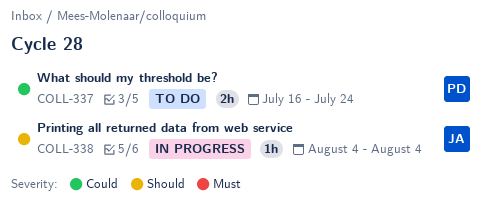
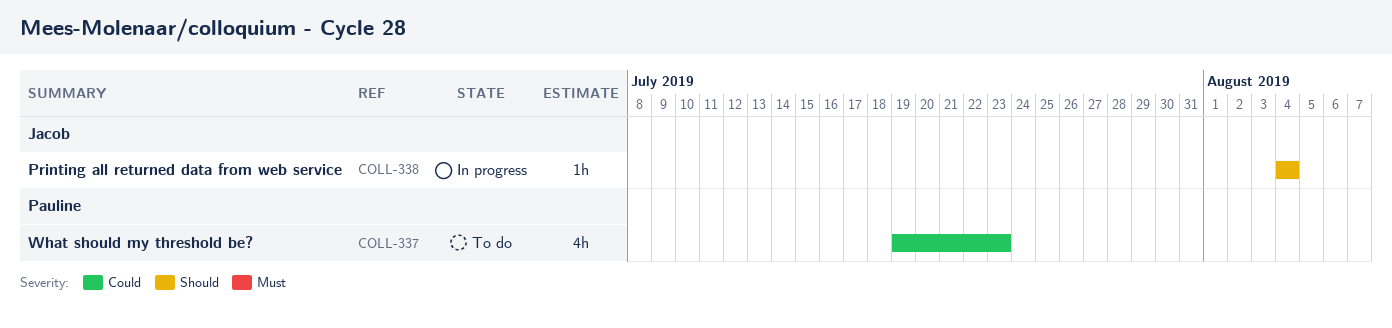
COLL-337, estimate: 2h -> 4h
COLL-337, start: Jul 16 -> Jul 19
COLL-337, due: Jul 24 -> Jul 23

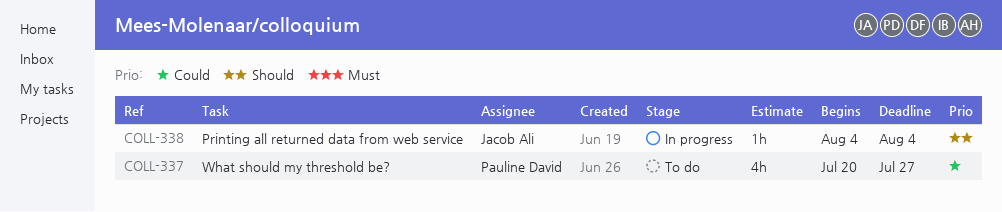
COLL-337, start: Jul 19 -> Jul 20
COLL-337, due: Jul 23 -> Jul 27

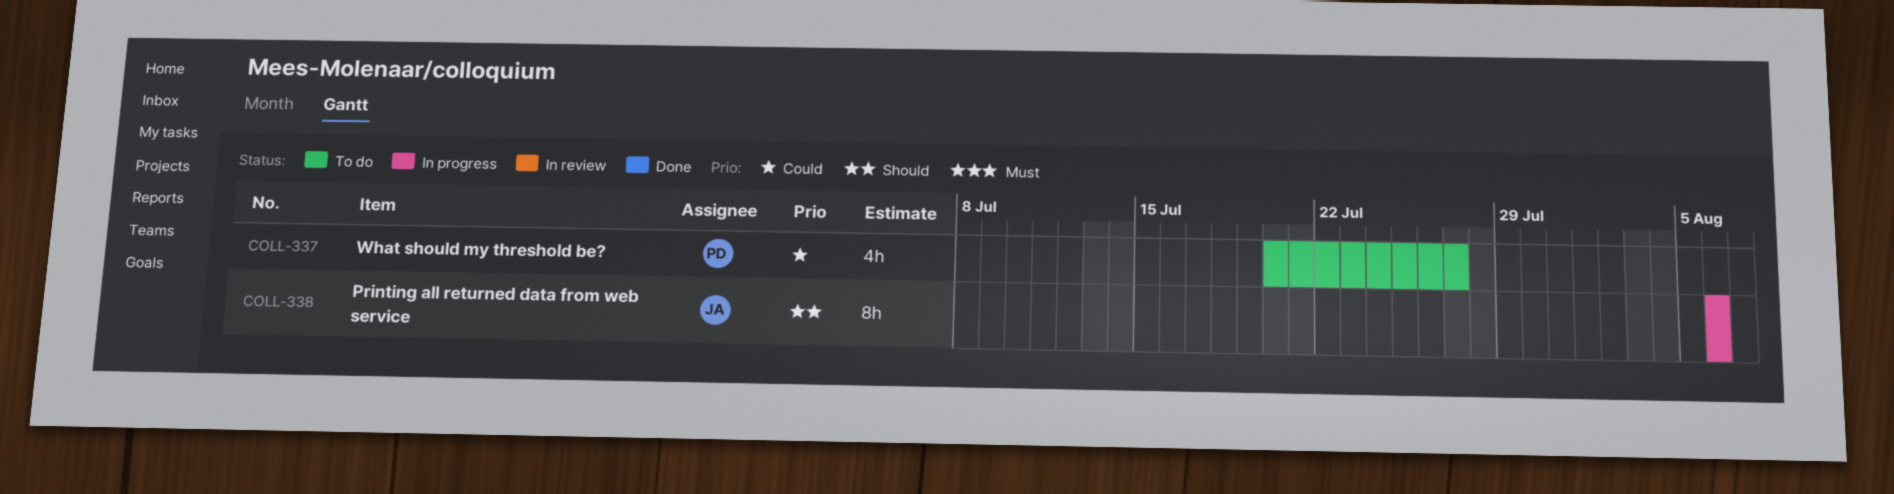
COLL-338, estimate: 1h -> 8h
COLL-338, start: Aug 4 -> Aug 6
COLL-338, due: Aug 4 -> Aug 6

